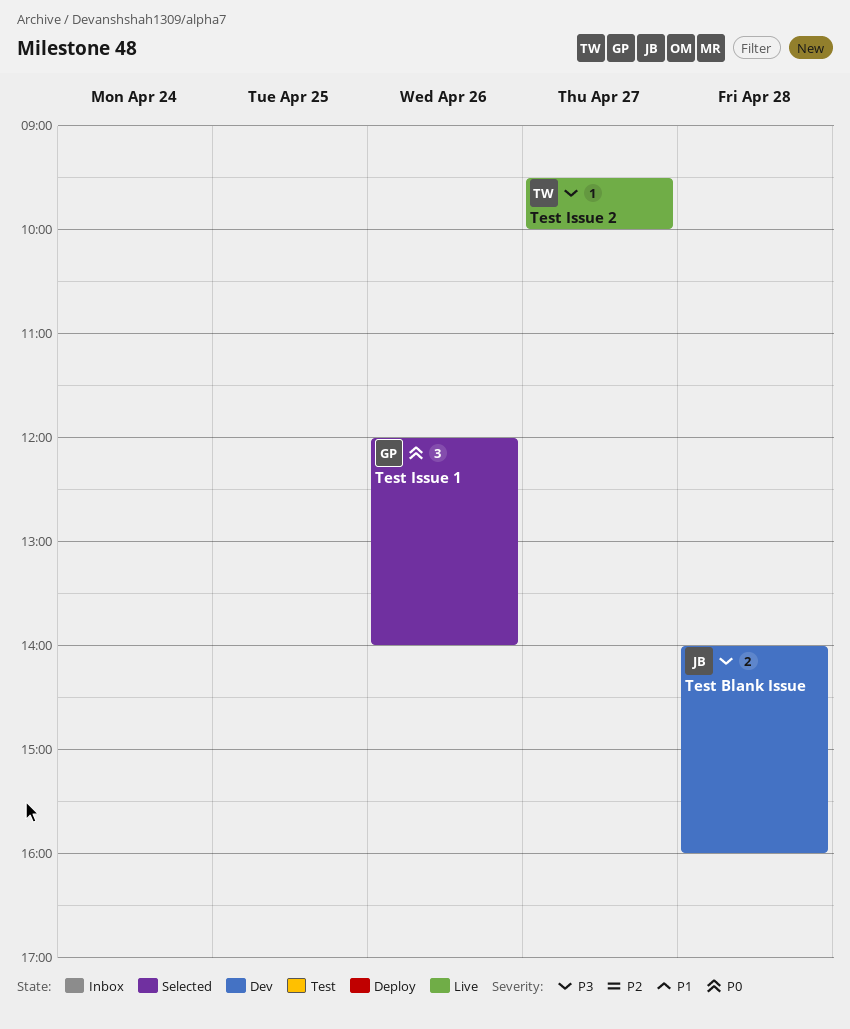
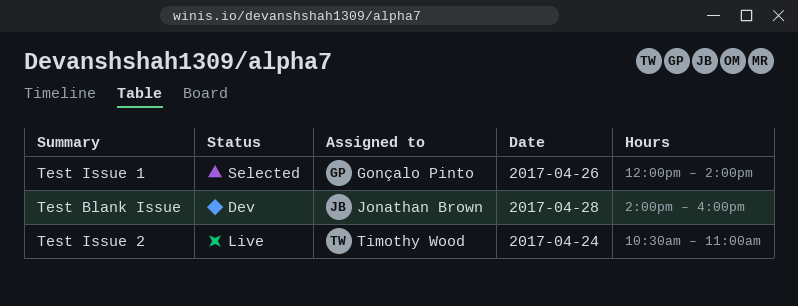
Test Issue 2, day: Apr 27 -> Apr 24
Test Issue 2, begins: 09:30 -> 10:30
Test Issue 2, ends: 10:00 -> 11:00

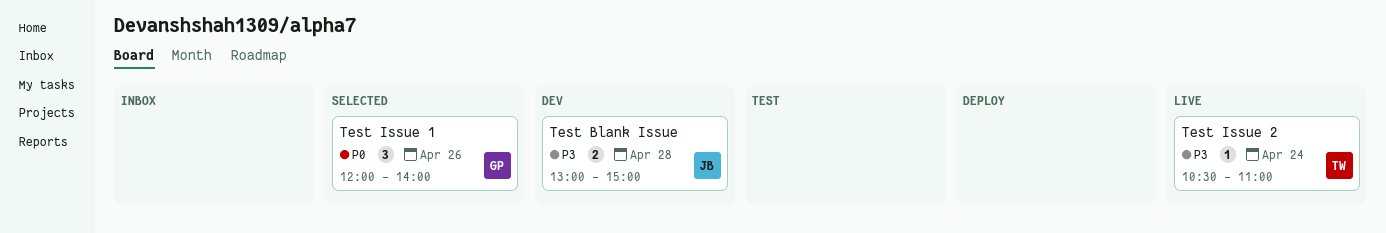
Test Blank Issue, begins: 14:00 -> 13:00
Test Blank Issue, ends: 16:00 -> 15:00

